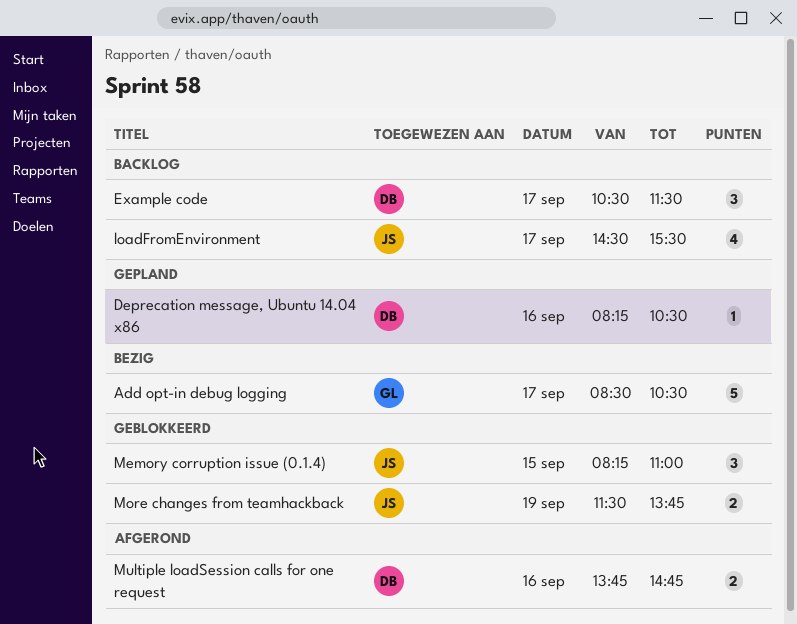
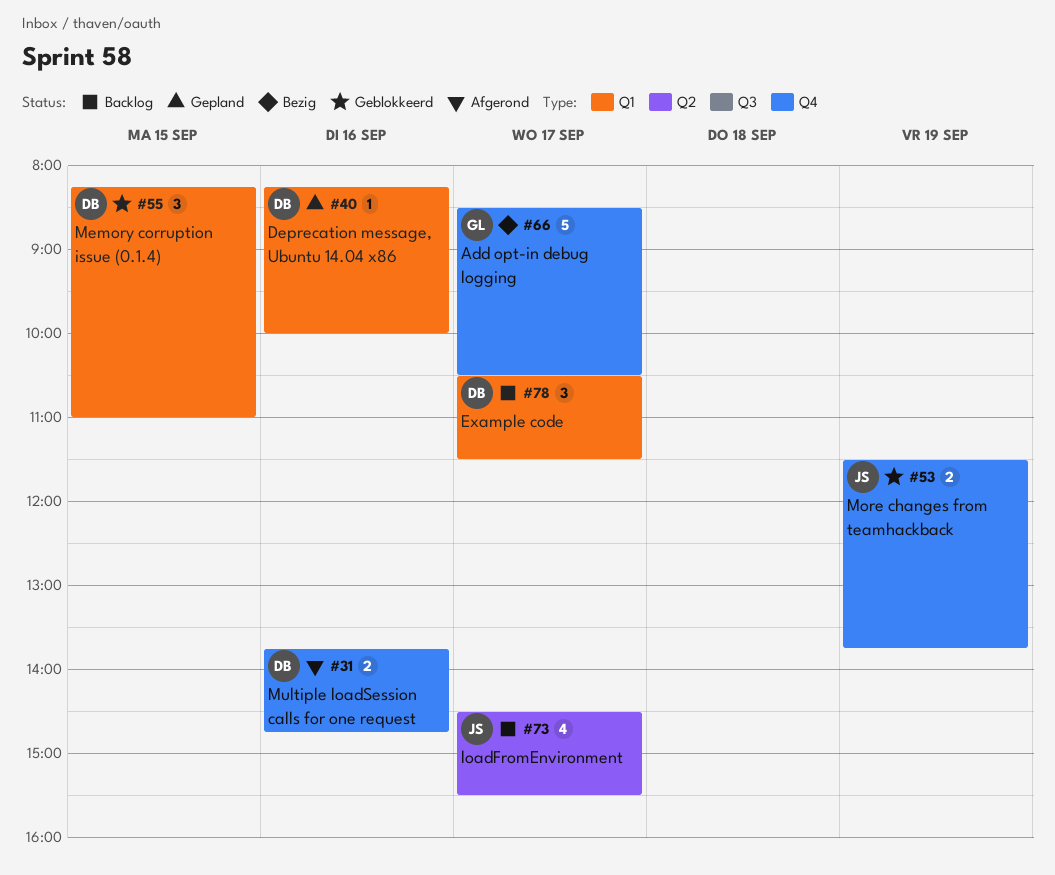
Deprecation message, Ubuntu 14.04 x86, ends: 10:30 -> 10:00
Memory corruption issue (0.1.4), owner: JS -> DB

